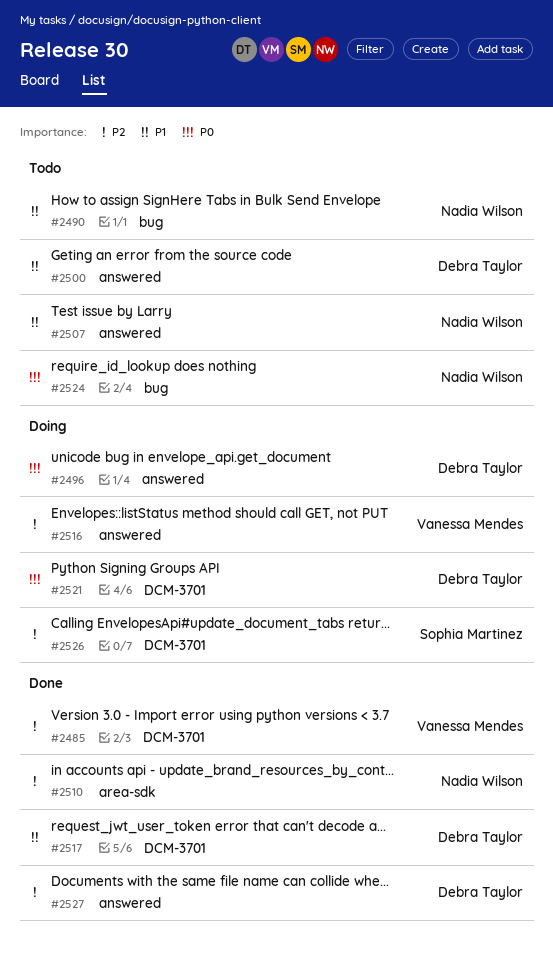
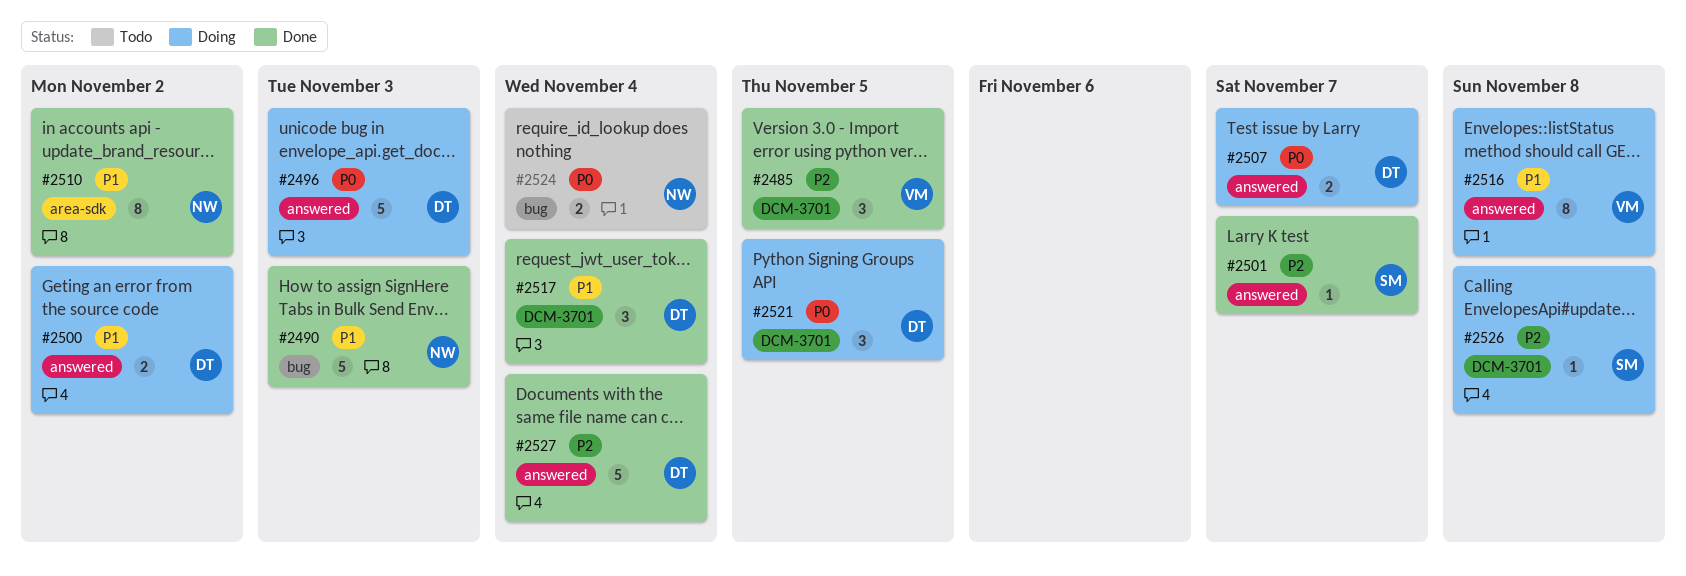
#2490, status: Todo -> Done
#2500, status: Todo -> Doing
#2501: none -> present
#2507, status: Todo -> Doing
#2507, owner: Nadia Wilson -> Debra Taylor
#2507, priority: P1 -> P0
#2510, priority: P2 -> P1
#2516, priority: P2 -> P1

